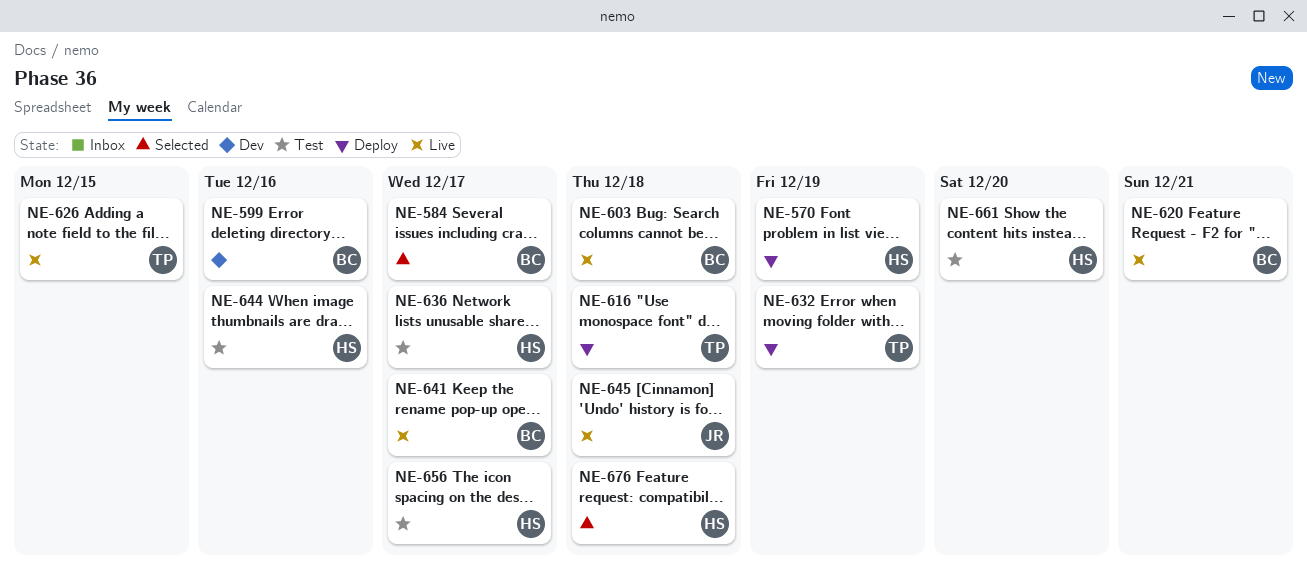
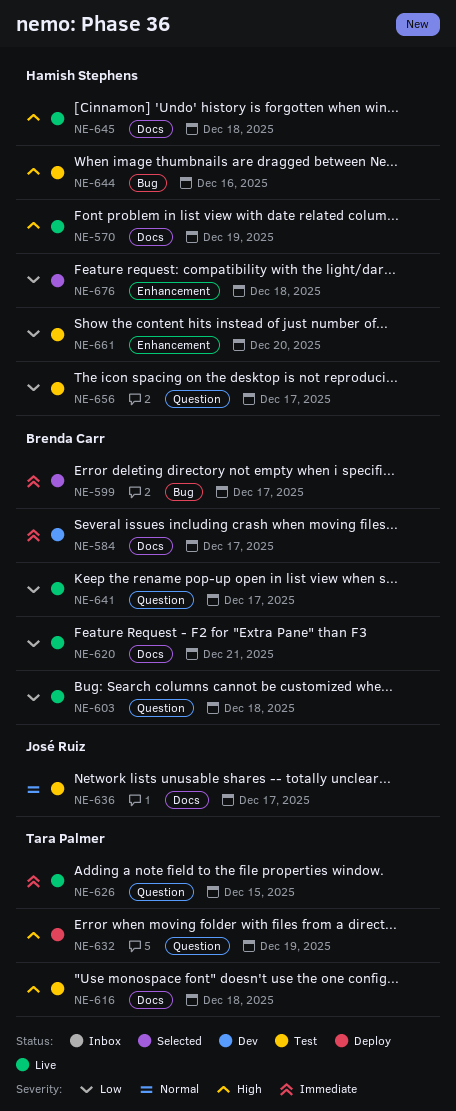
NE-570, status: Deploy -> Live
NE-584, status: Selected -> Dev
NE-599, status: Dev -> Selected
NE-599, due: Dec 16 -> Dec 17
NE-616, status: Deploy -> Test
NE-636, owner: Hamish Stephens -> José Ruiz
NE-645, owner: José Ruiz -> Hamish Stephens

